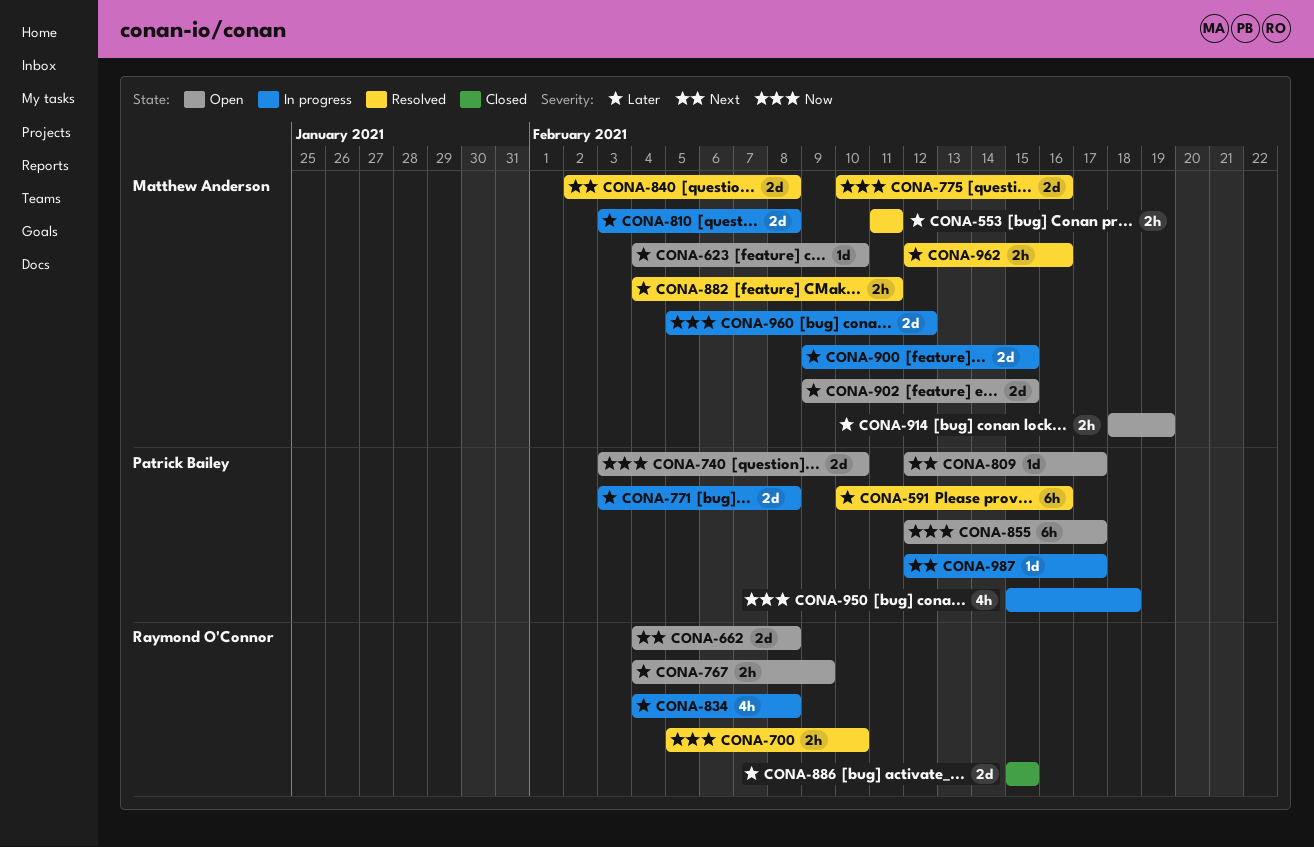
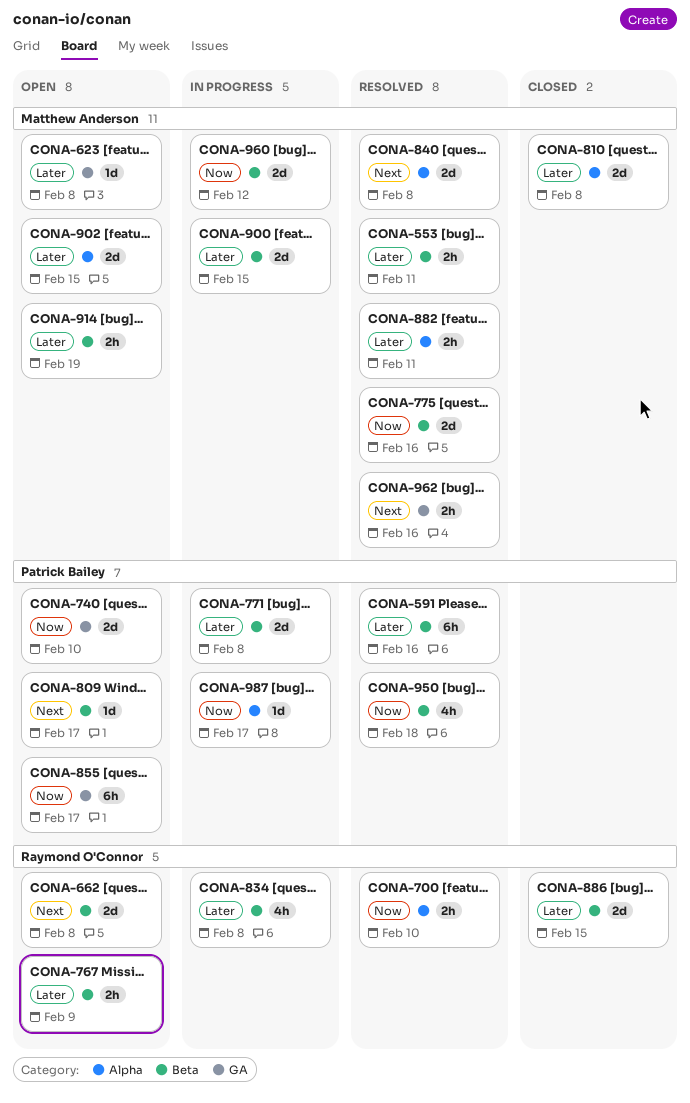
CONA-623, due: Feb 10 -> Feb 8
CONA-810, status: In progress -> Closed
CONA-950, status: In progress -> Resolved
CONA-962, priority: Later -> Next
CONA-987, priority: Next -> Now

